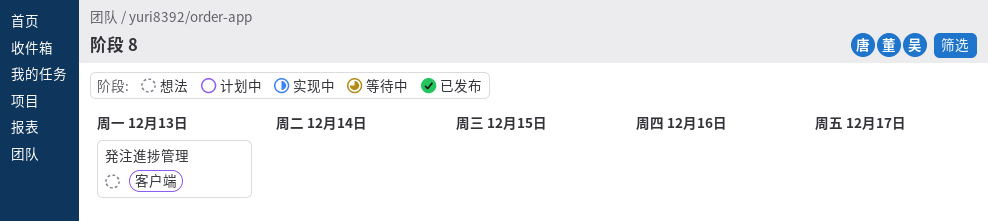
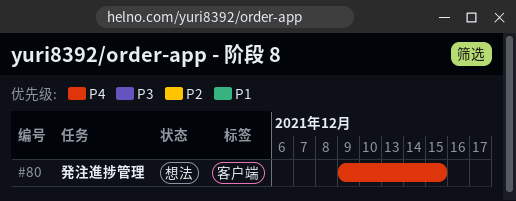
発注進捗管理, due: Dec 13 -> Dec 15

